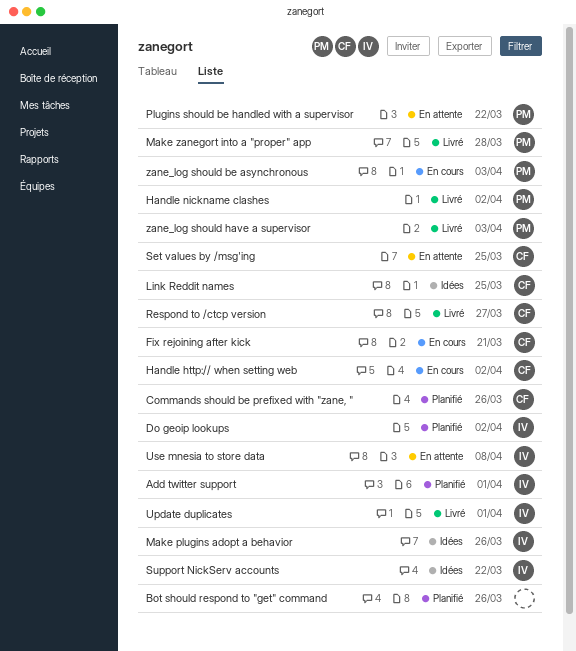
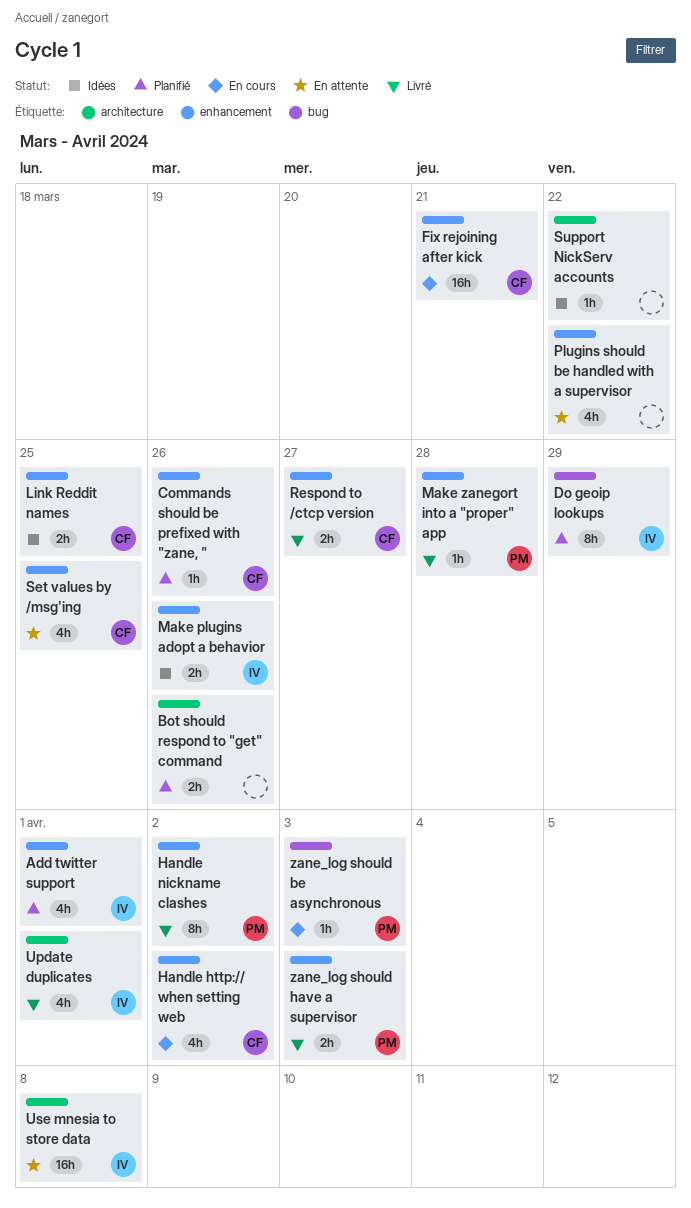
Do geoip lookups, due: Apr 2 -> Mar 29
Plugins should be handled with a supervisor, owner: PM -> none
Support NickServ accounts, owner: IV -> none

